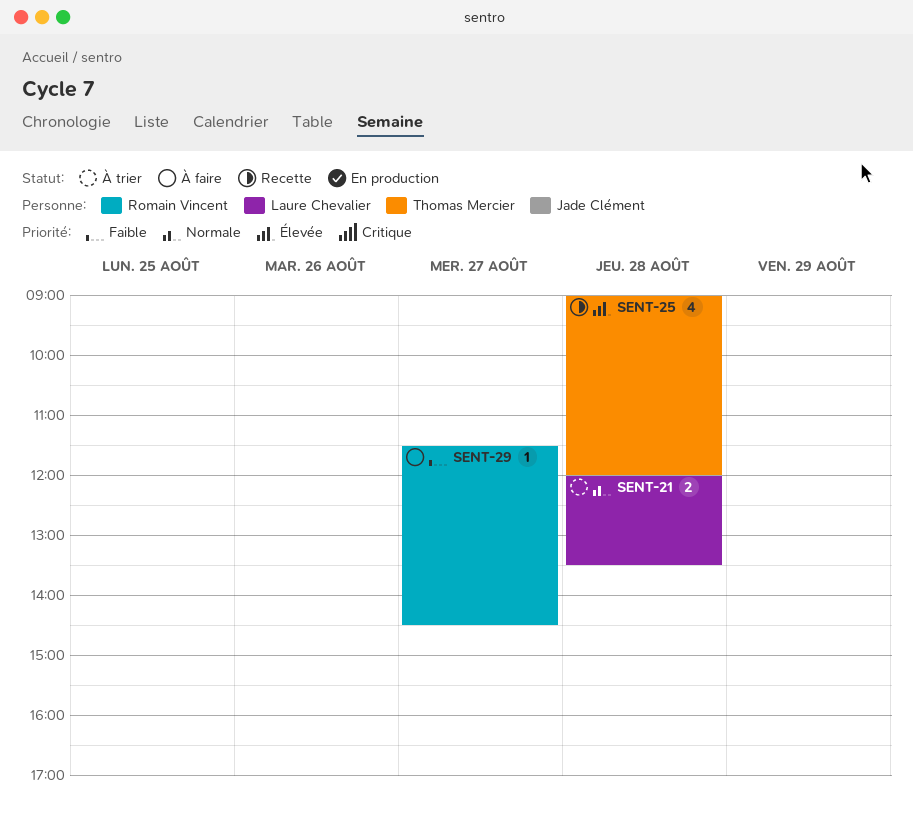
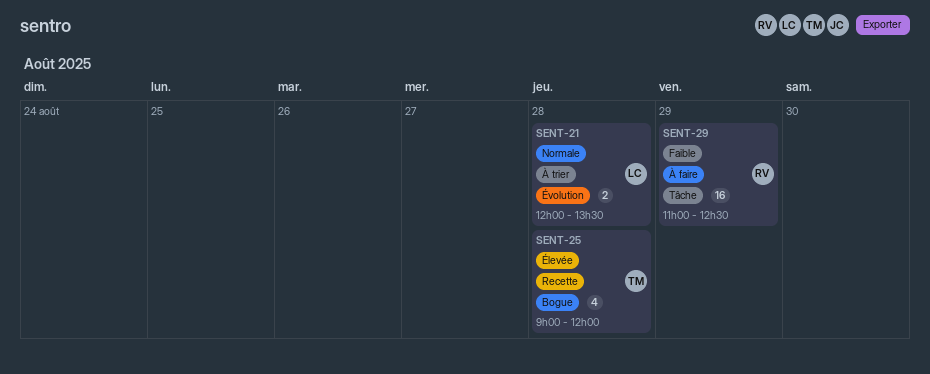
SENT-29, estimate: 1 -> 16
SENT-29, day: Aug 27 -> Aug 29
SENT-29, begins: 11:30 -> 11:00
SENT-29, ends: 14:30 -> 12:30

